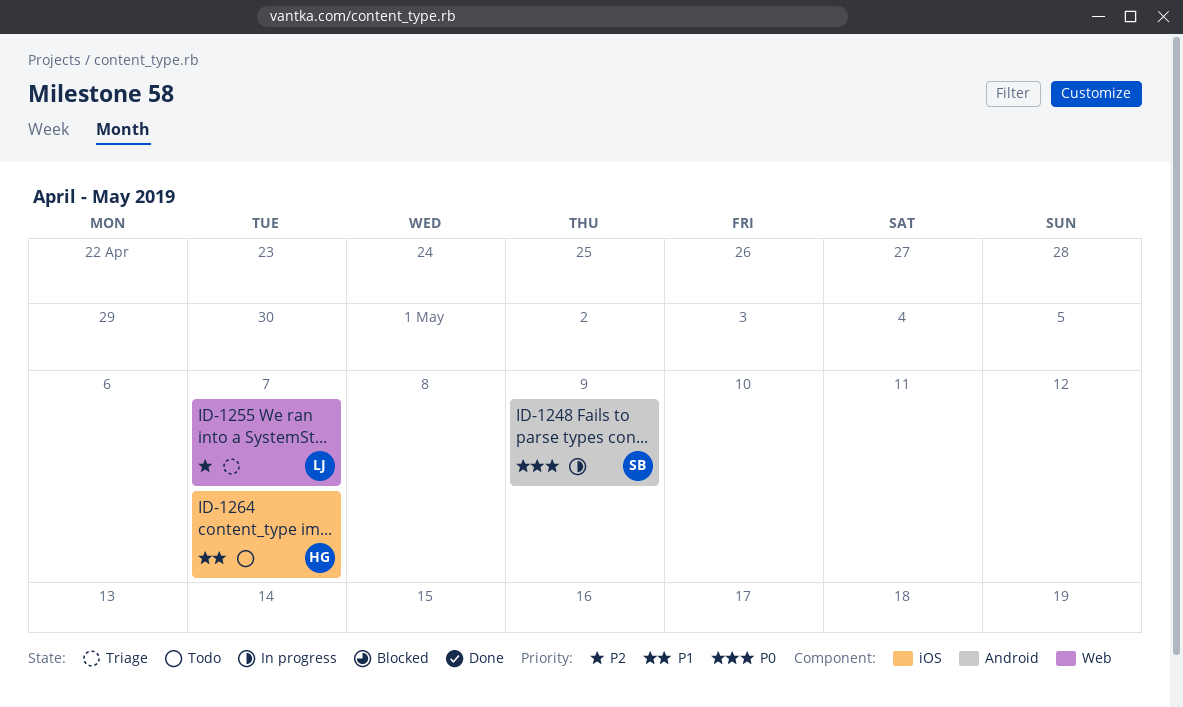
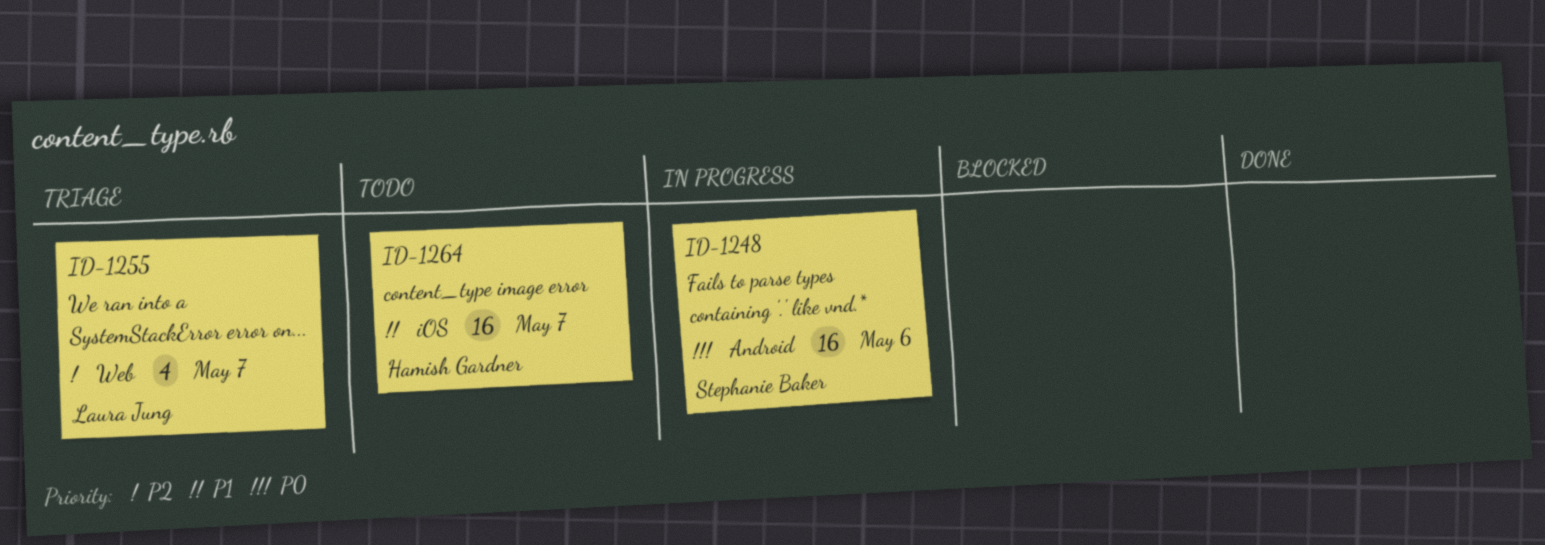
ID-1248, due: May 9 -> May 6

